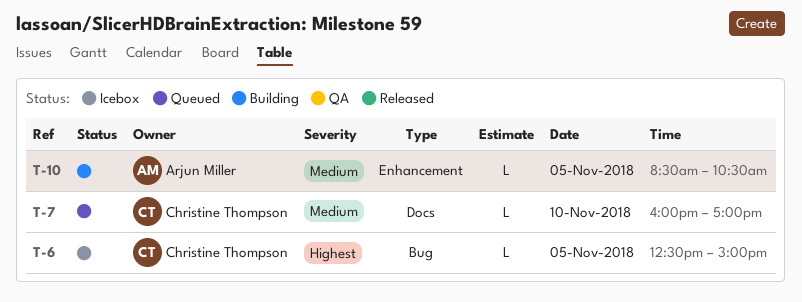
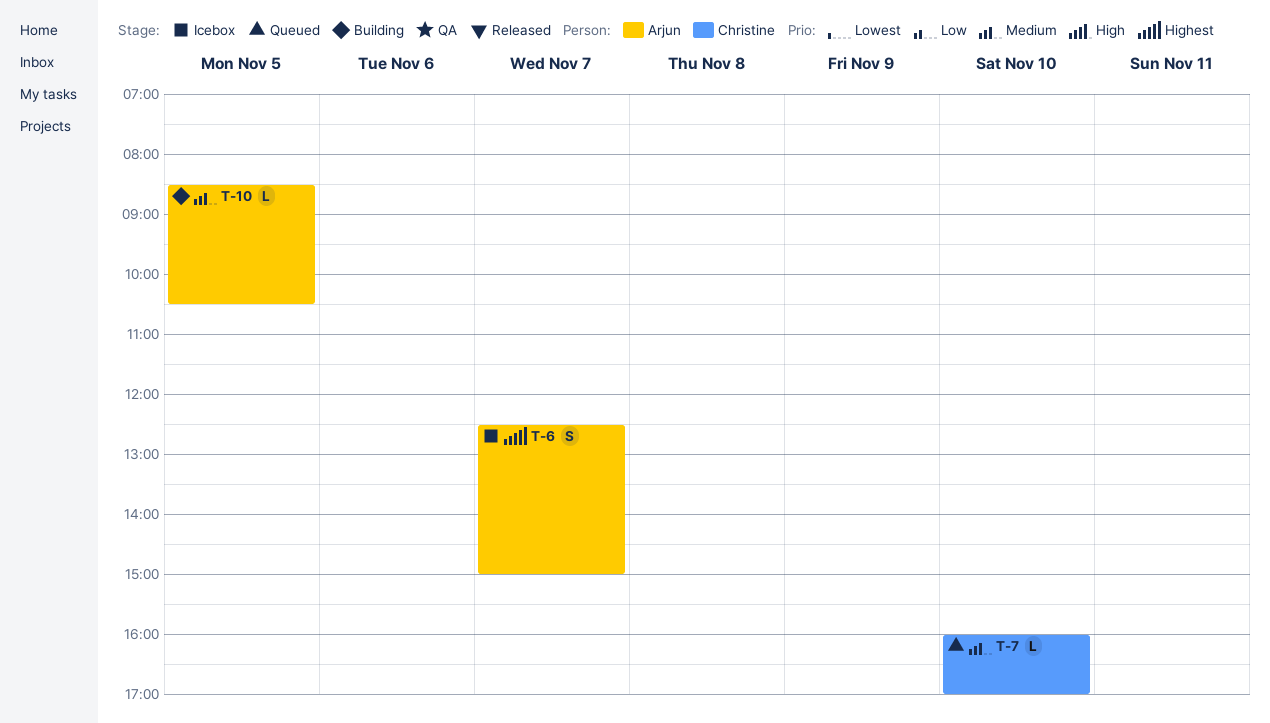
T-6, owner: Christine Thompson -> Arjun Miller
T-6, estimate: L -> S
T-6, day: Nov 5 -> Nov 7

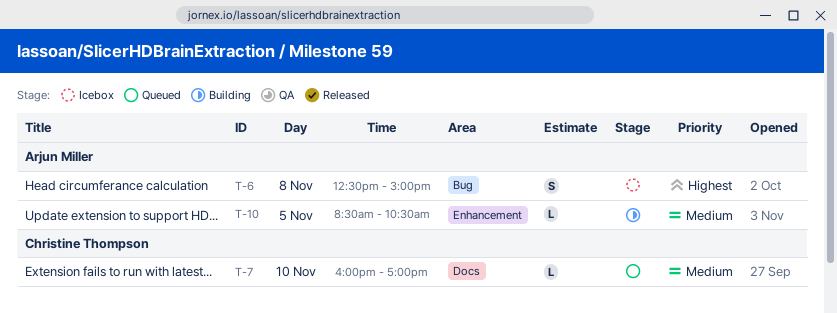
T-6, day: Nov 7 -> Nov 8

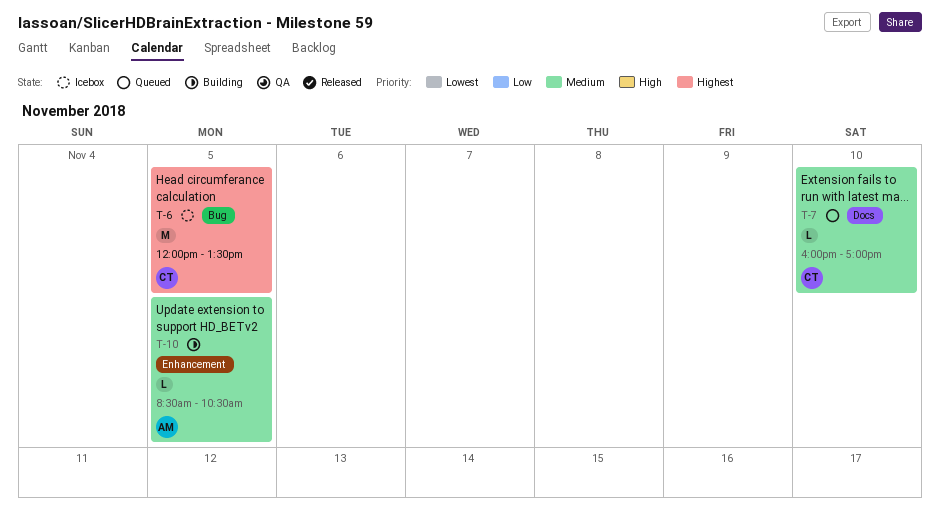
T-6, owner: Arjun Miller -> Christine Thompson
T-6, estimate: S -> M
T-6, day: Nov 8 -> Nov 5
T-6, begins: 12:30 -> 12:00
T-6, ends: 15:00 -> 13:30

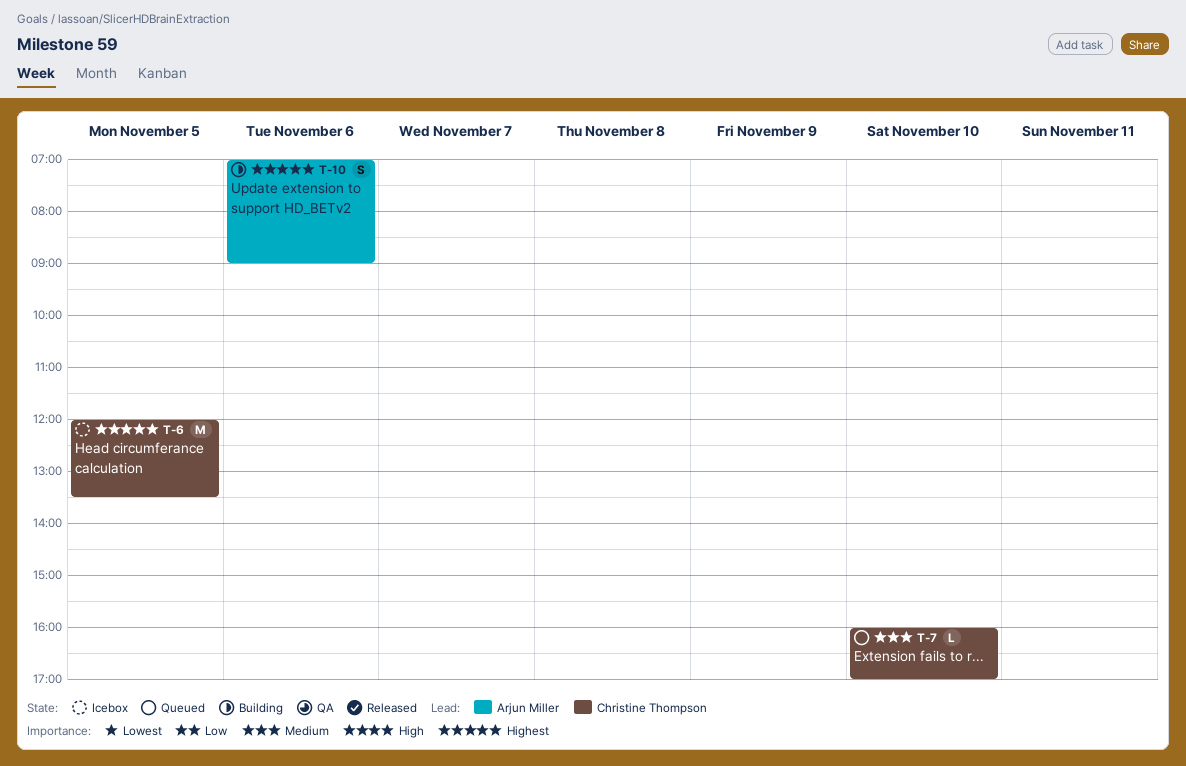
T-10, priority: Medium -> Highest
T-10, estimate: L -> S
T-10, day: Nov 5 -> Nov 6
T-10, begins: 08:30 -> 07:00
T-10, ends: 10:30 -> 09:00

